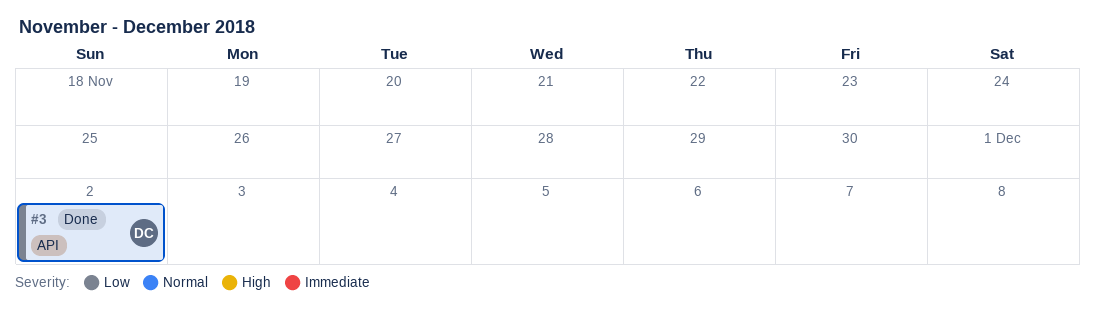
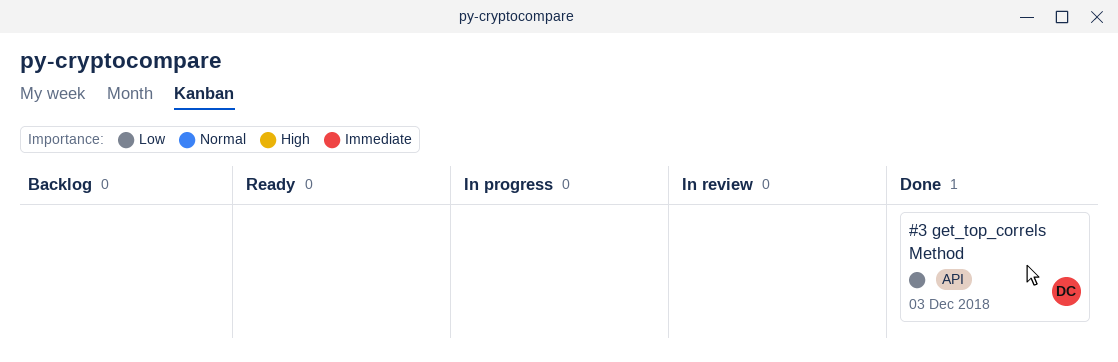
#3, due: Dec 2 -> Dec 3

